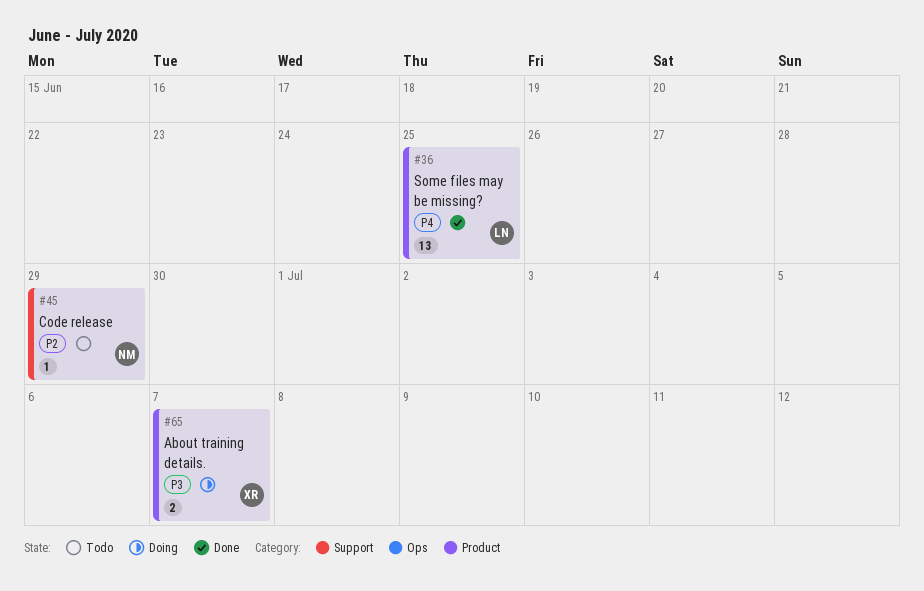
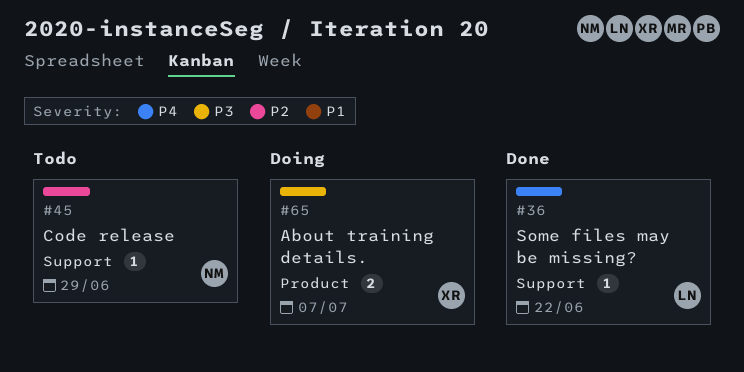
#36, label: Product -> Support
#36, estimate: 13 -> 1
#36, due: Jun 25 -> Jun 22

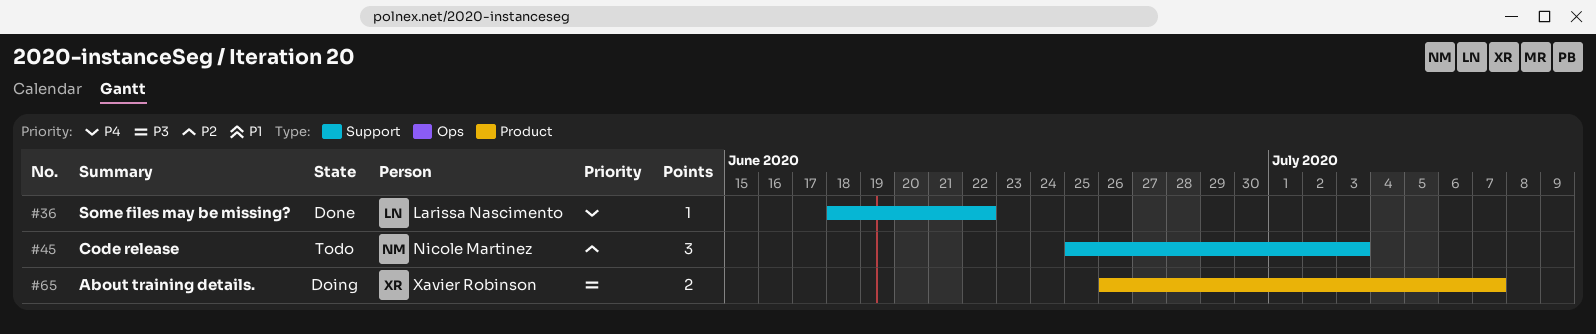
#45, estimate: 1 -> 3
#45, due: Jun 29 -> Jul 3

